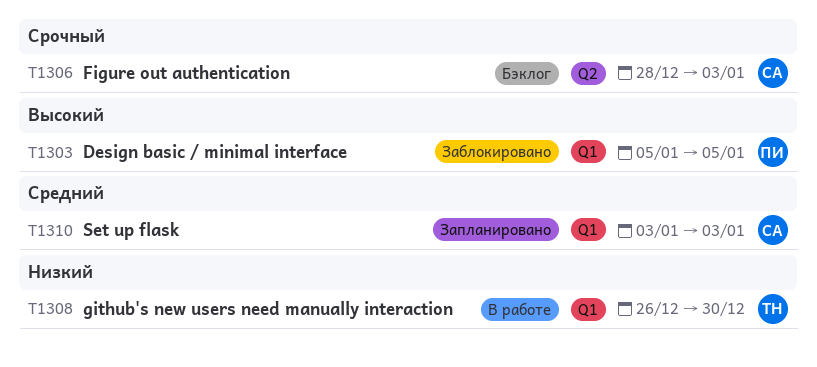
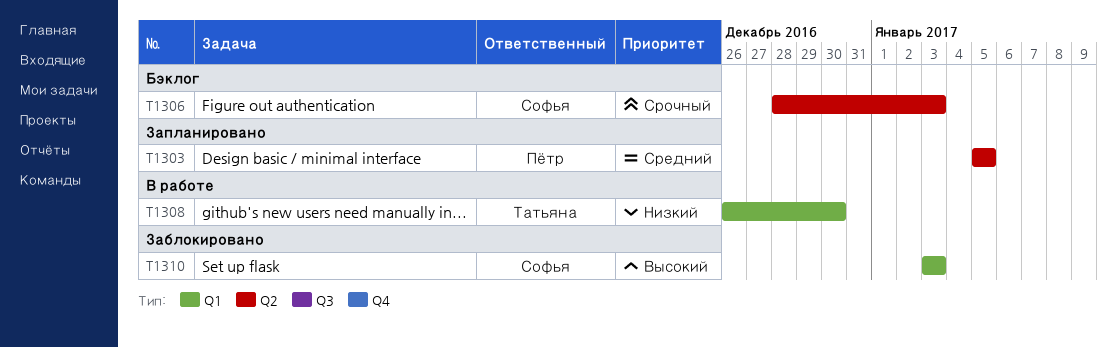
T1303, status: Заблокировано -> Запланировано
T1303, priority: Высокий -> Средний
T1303, label: Q1 -> Q2
T1310, status: Запланировано -> Заблокировано
T1310, priority: Средний -> Высокий

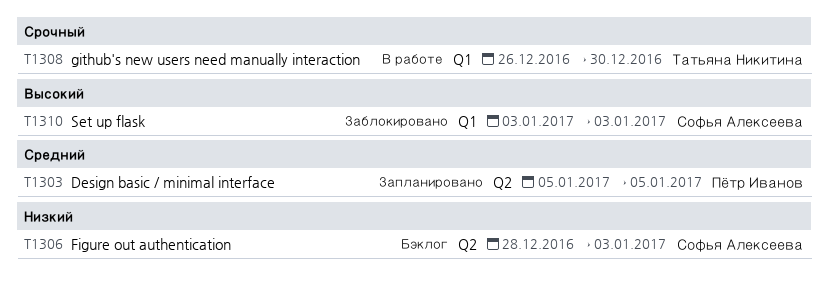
T1306, priority: Срочный -> Низкий
T1308, priority: Низкий -> Срочный

